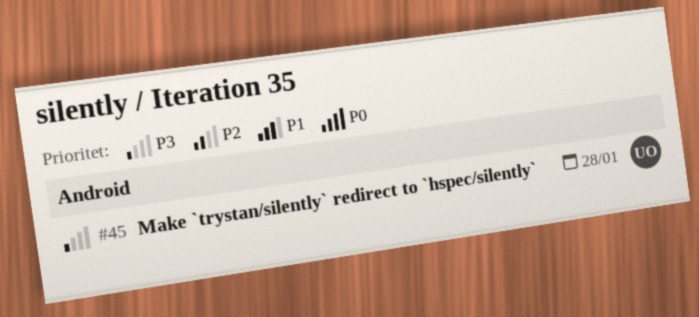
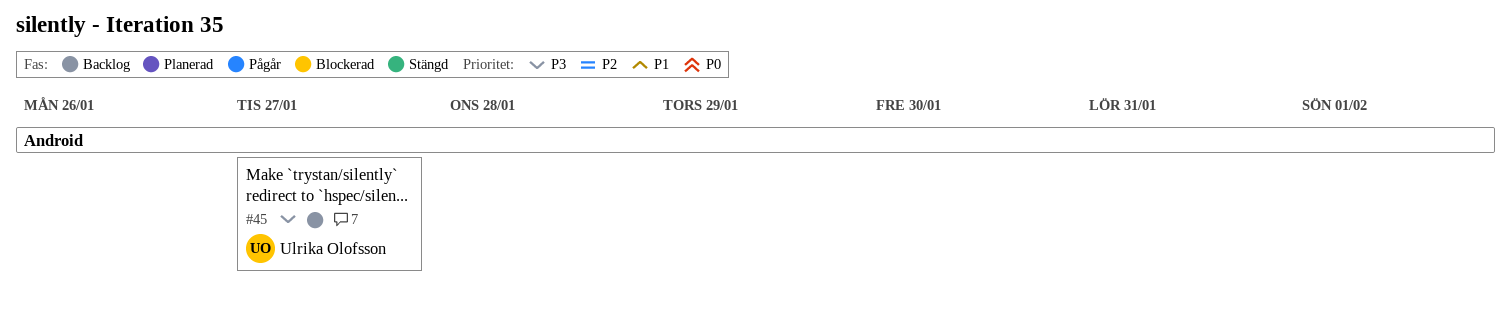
#45, due: Jan 28 -> Jan 27

